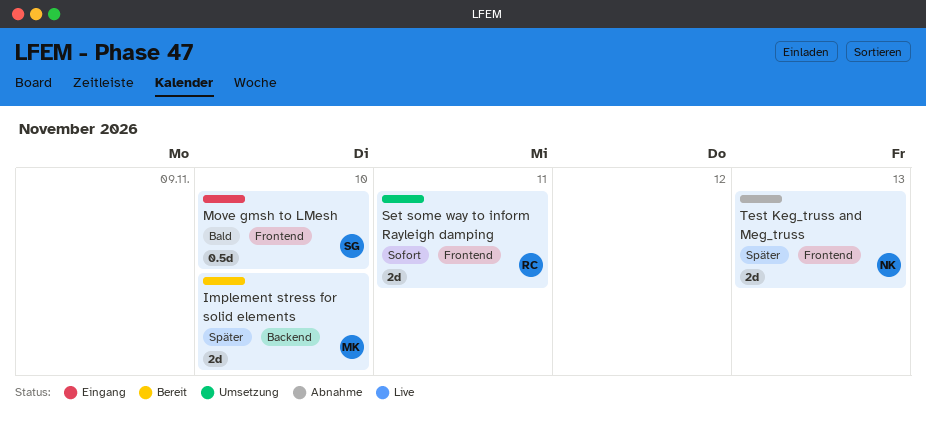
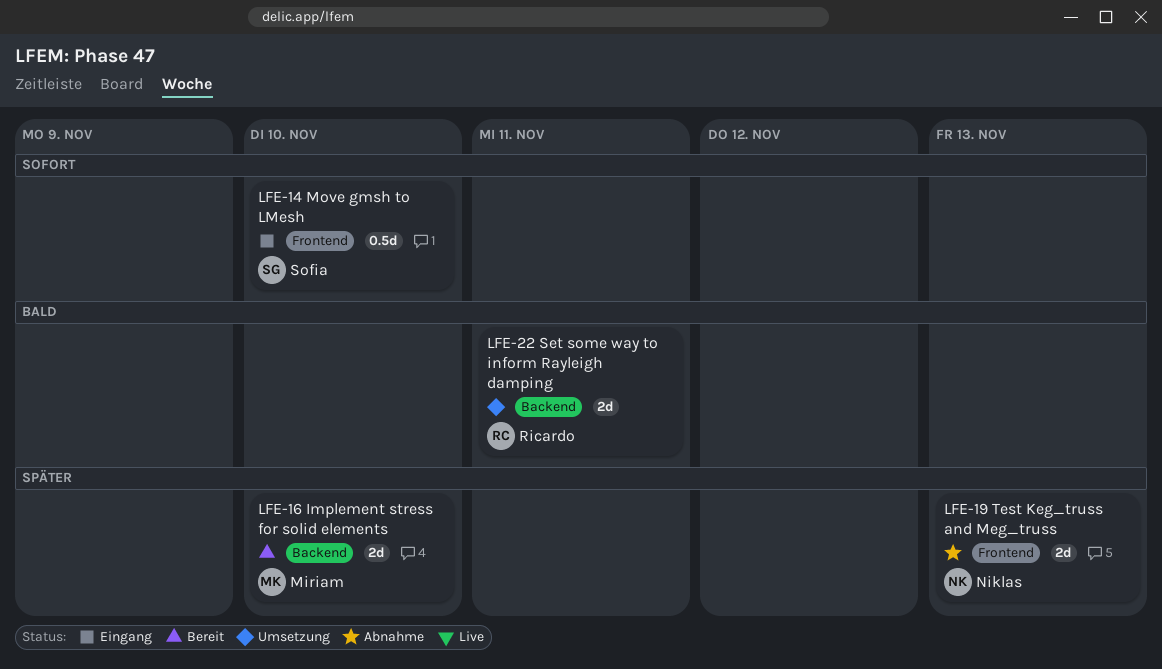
Move gmsh to LMesh, priority: Bald -> Sofort
Set some way to inform Rayleigh damping, priority: Sofort -> Bald
Set some way to inform Rayleigh damping, label: Frontend -> Backend

